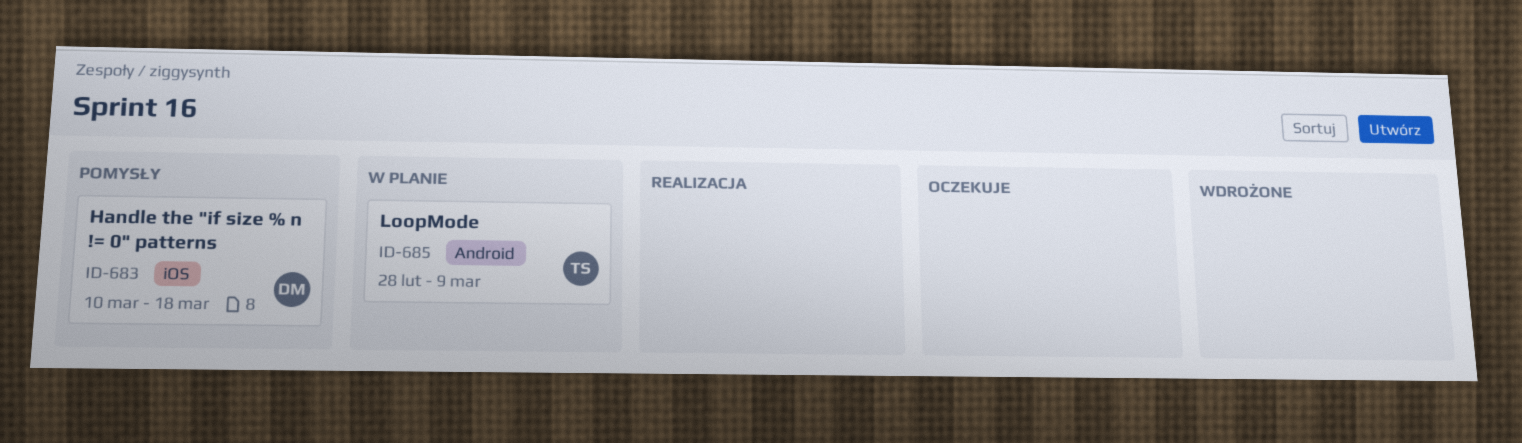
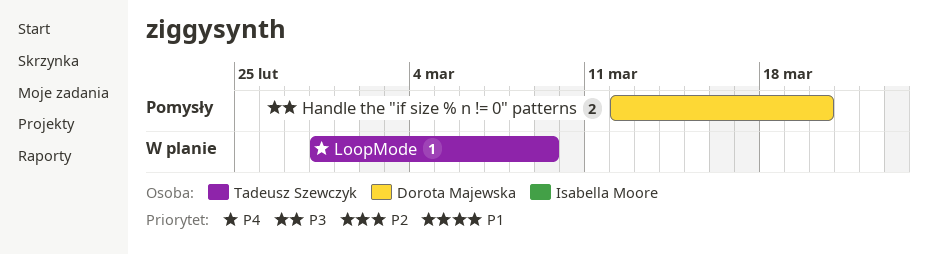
Handle the "if size % n != 0" patterns, start: Mar 10 -> Mar 12
Handle the "if size % n != 0" patterns, due: Mar 18 -> Mar 20

